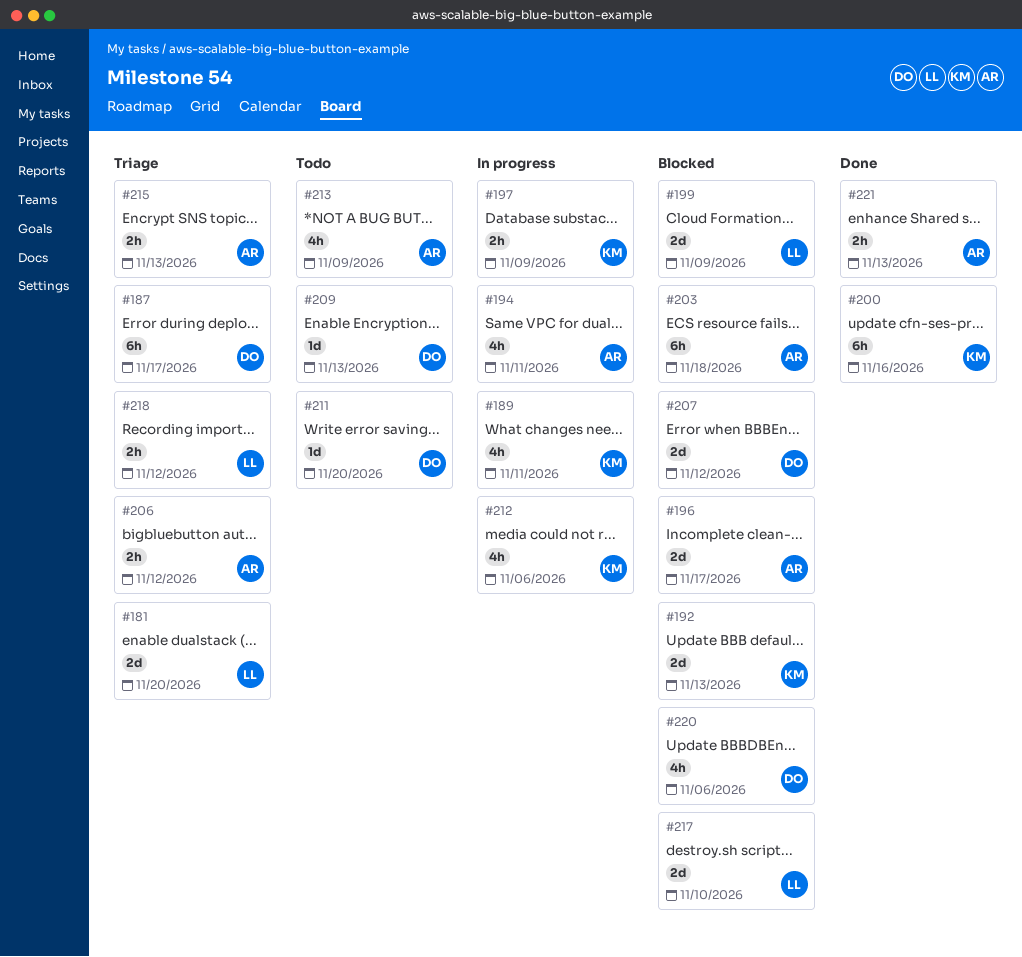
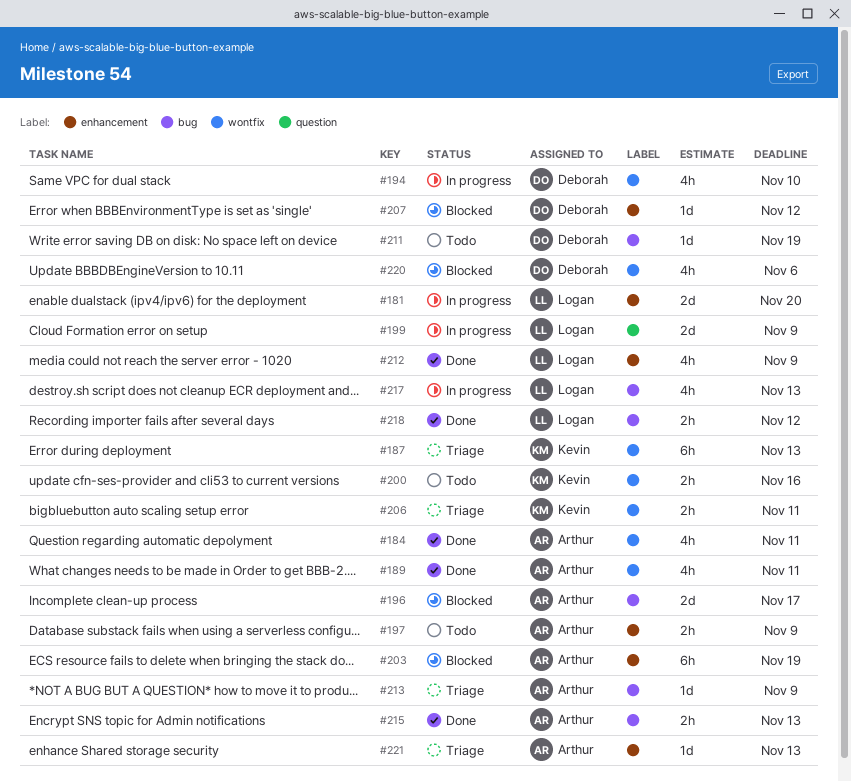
#181, status: Triage -> In progress
#184: none -> present
#187, owner: Deborah -> Kevin
#187, due: Nov 17 -> Nov 13
#189, status: In progress -> Done
#189, owner: Kevin -> Arthur
#192: present -> none
#194, owner: Arthur -> Deborah
#194, due: Nov 11 -> Nov 10
#197, status: In progress -> Todo
#197, owner: Kevin -> Arthur
#199, status: Blocked -> In progress
#200, status: Done -> Todo
#200, estimate: 6h -> 2h
#203, due: Nov 18 -> Nov 19
#206, owner: Arthur -> Kevin
#206, due: Nov 12 -> Nov 11
#207, estimate: 2d -> 1d
#209: present -> none
#211, due: Nov 20 -> Nov 19
#212, status: In progress -> Done
#212, owner: Kevin -> Logan
#212, due: Nov 6 -> Nov 9
#213, status: Todo -> Triage
#213, estimate: 4h -> 1d
#215, status: Triage -> Done
#217, status: Blocked -> In progress
#217, estimate: 2d -> 4h
#217, due: Nov 10 -> Nov 13
#218, status: Triage -> Done
#221, status: Done -> Triage
#221, estimate: 2h -> 1d

